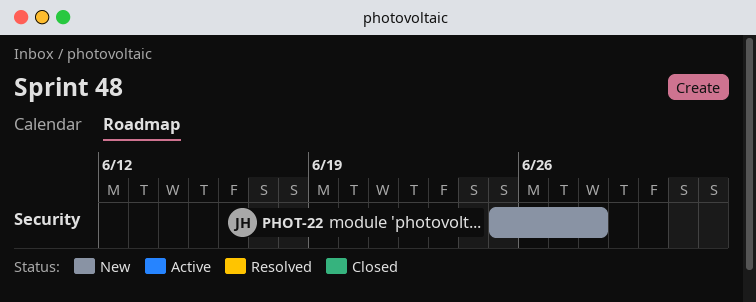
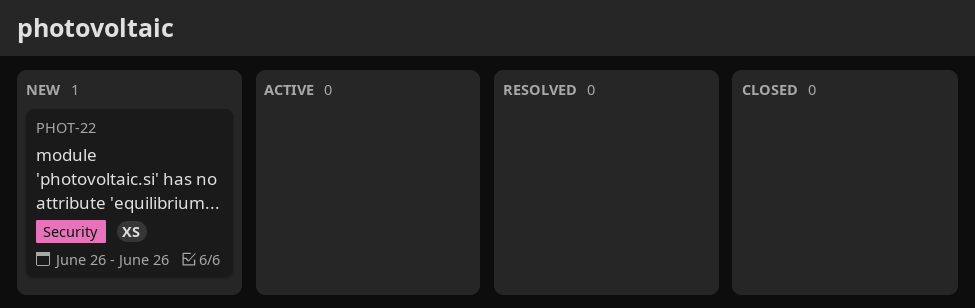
PHOT-22, start: Jun 25 -> Jun 26
PHOT-22, due: Jun 28 -> Jun 26

